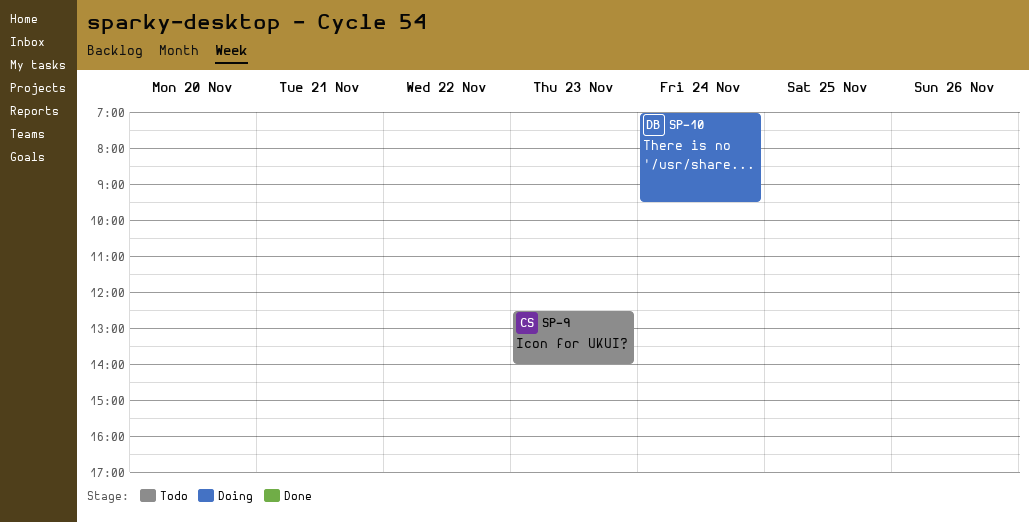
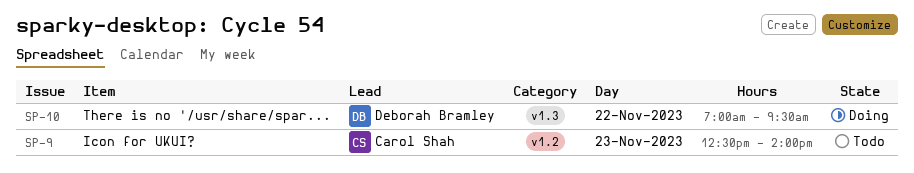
SP-10, day: Nov 24 -> Nov 22

